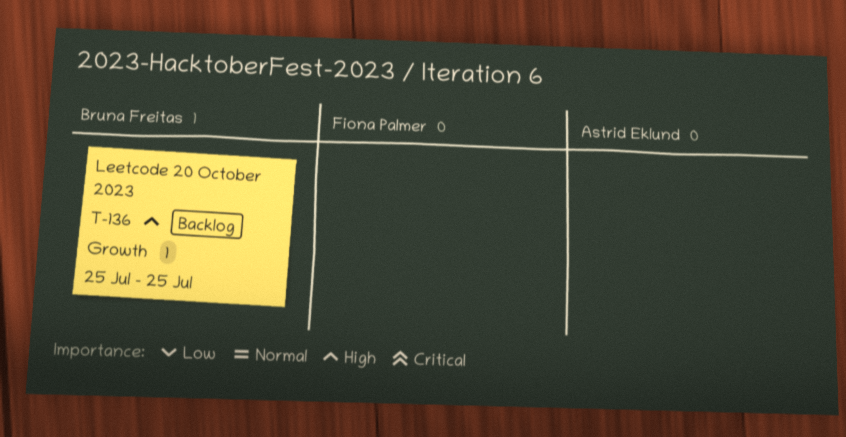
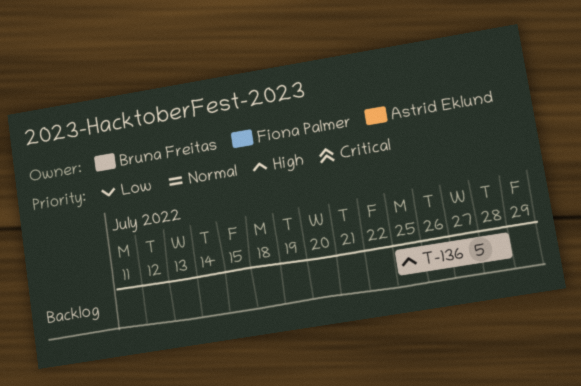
T-136, estimate: 1 -> 5
T-136, due: Jul 25 -> Jul 28

